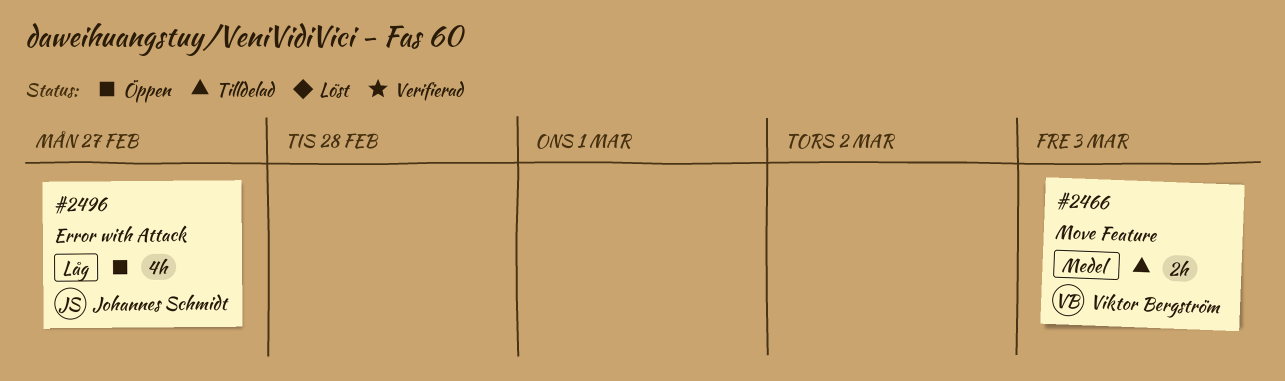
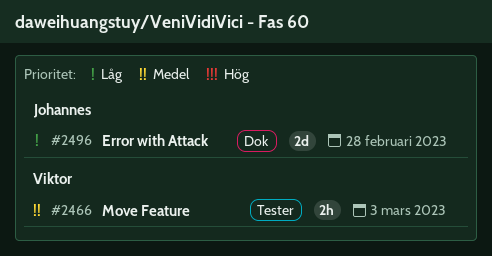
#2496, estimate: 4h -> 2d
#2496, due: Feb 27 -> Feb 28

